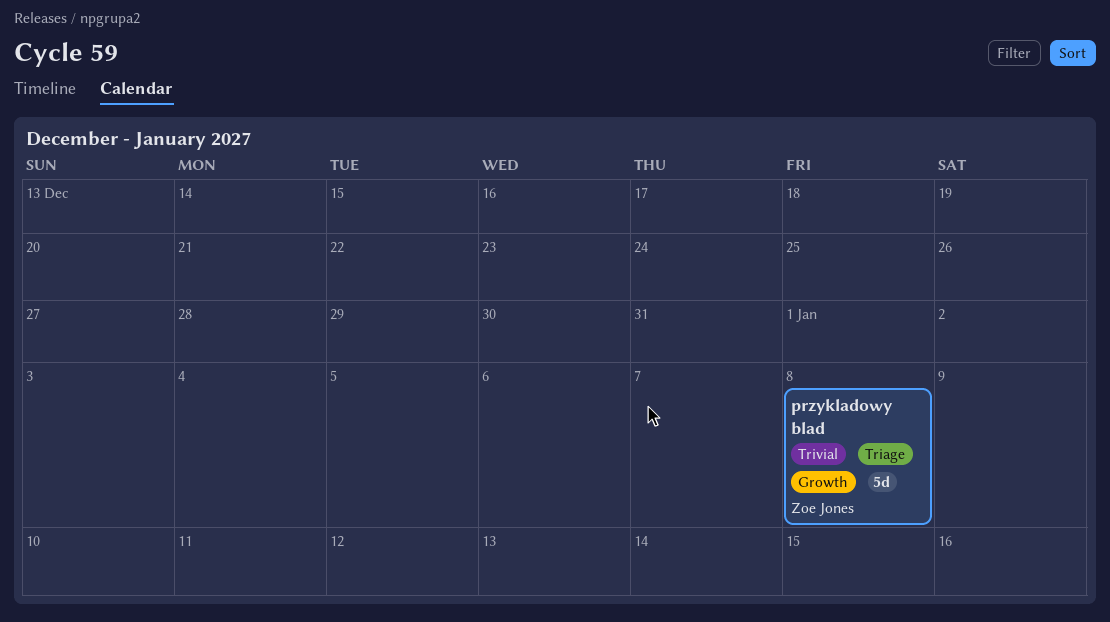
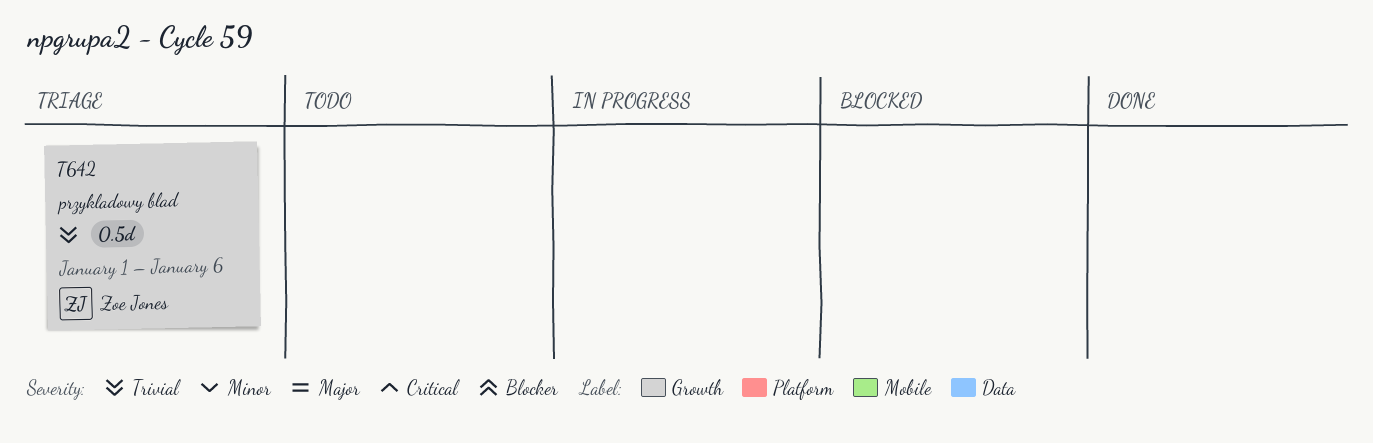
przykladowy blad, estimate: 5d -> 0.5d
przykladowy blad, due: Jan 8 -> Jan 6

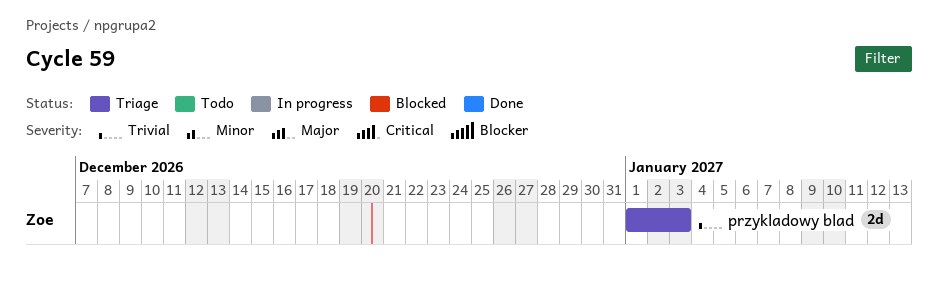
przykladowy blad, estimate: 0.5d -> 2d
przykladowy blad, due: Jan 6 -> Jan 3

